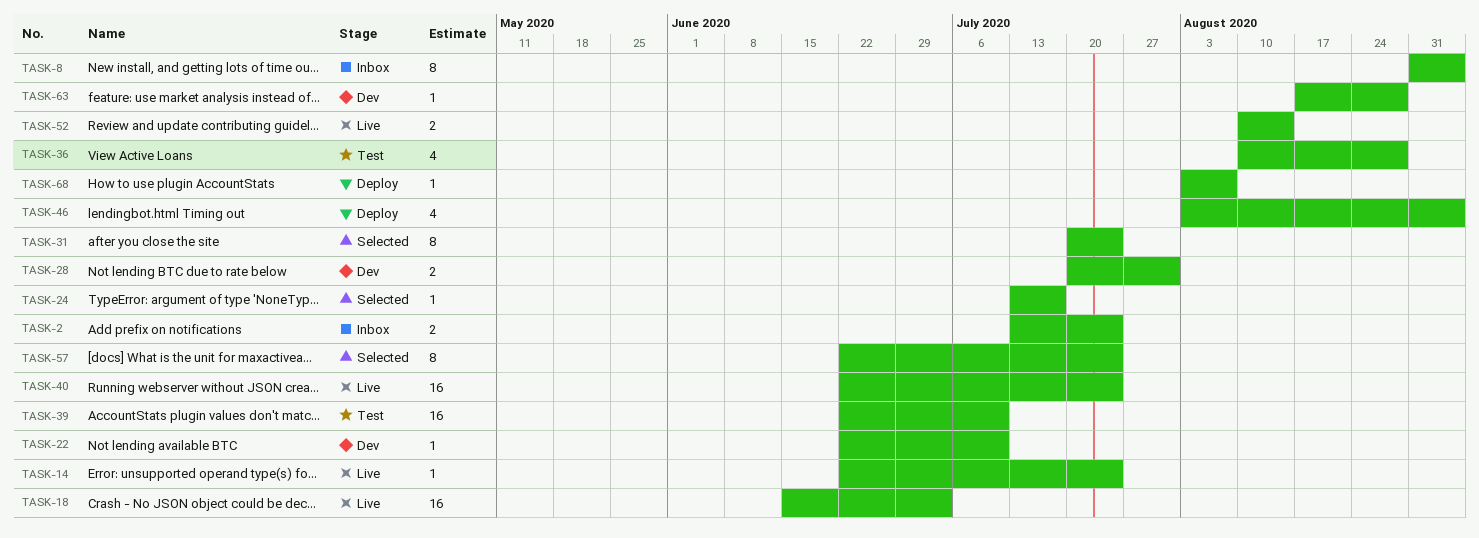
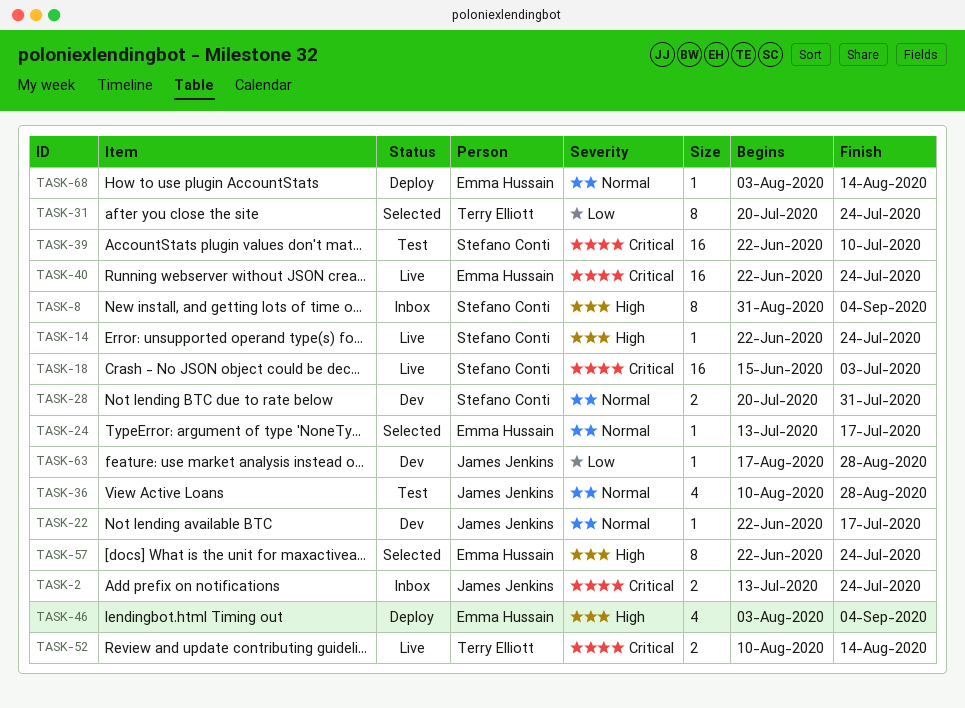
TASK-22, due: Jul 10 -> Jul 17
TASK-68, due: Aug 7 -> Aug 14

